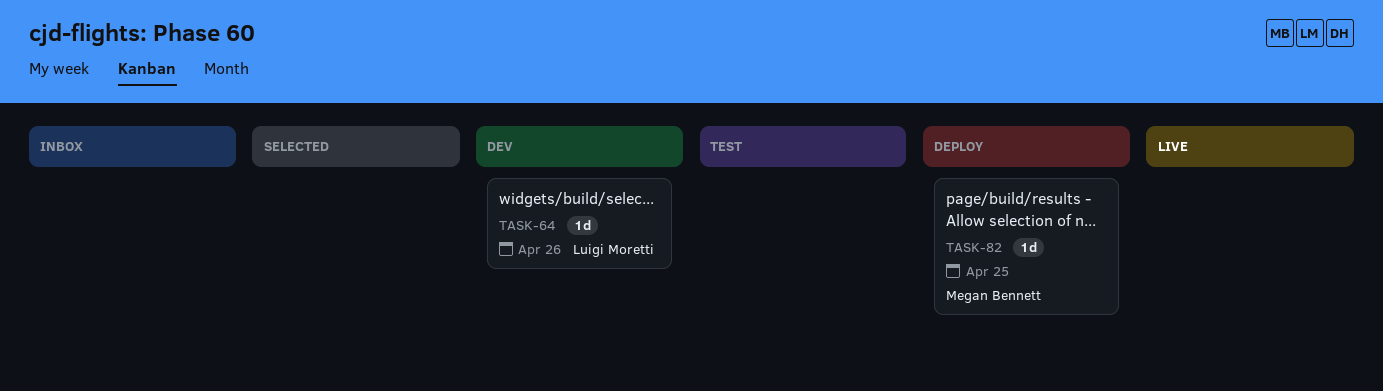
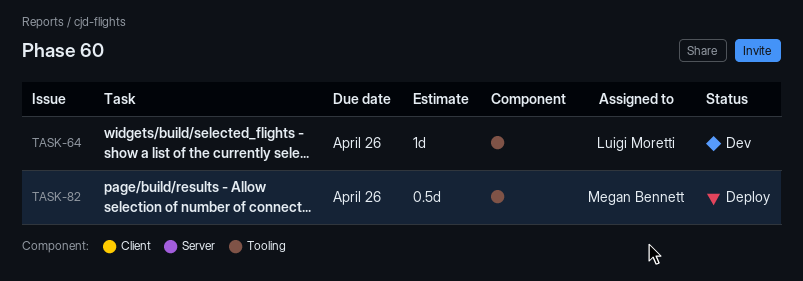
TASK-82, estimate: 1d -> 0.5d
TASK-82, due: Apr 25 -> Apr 26

